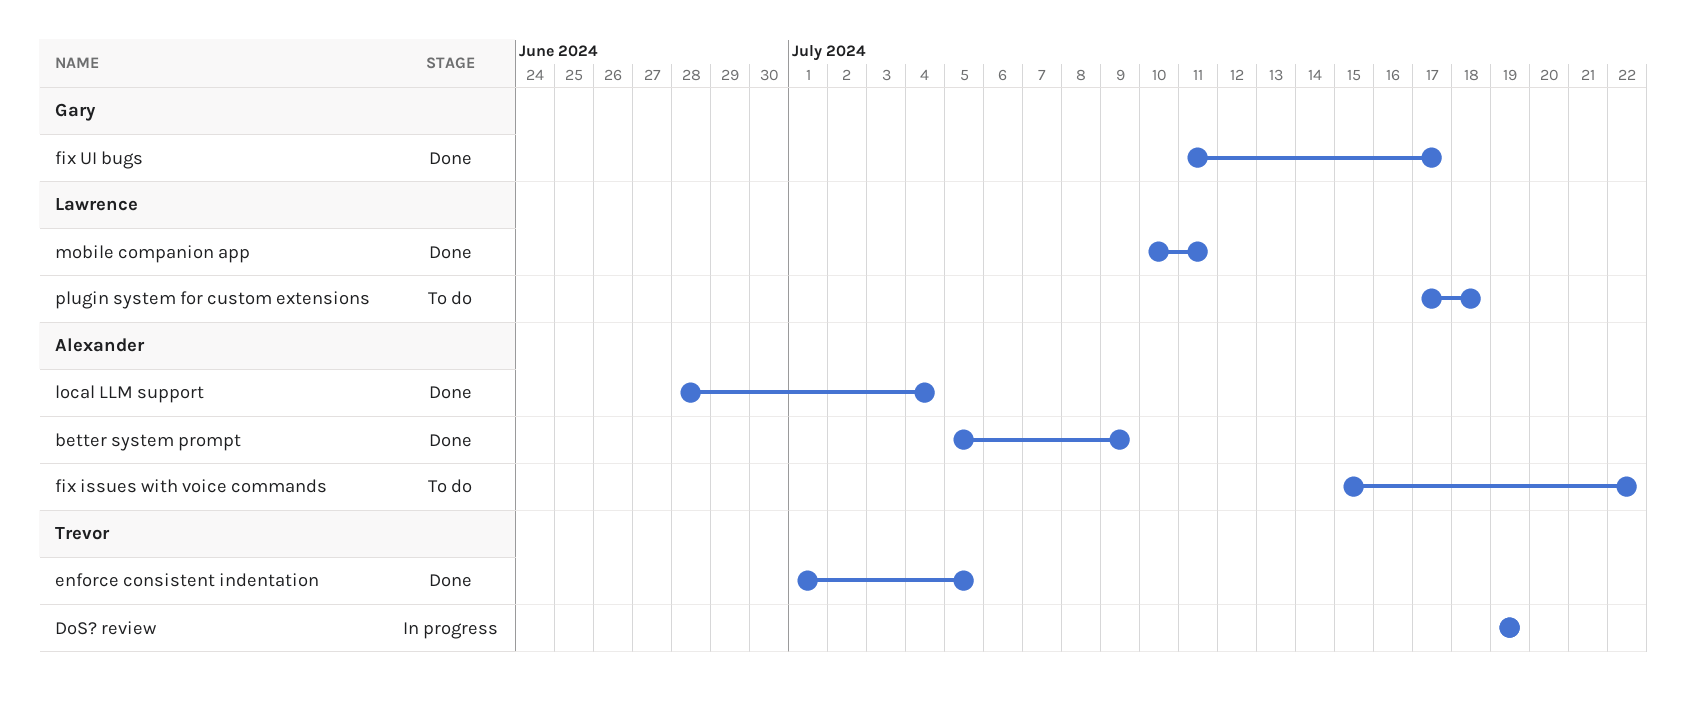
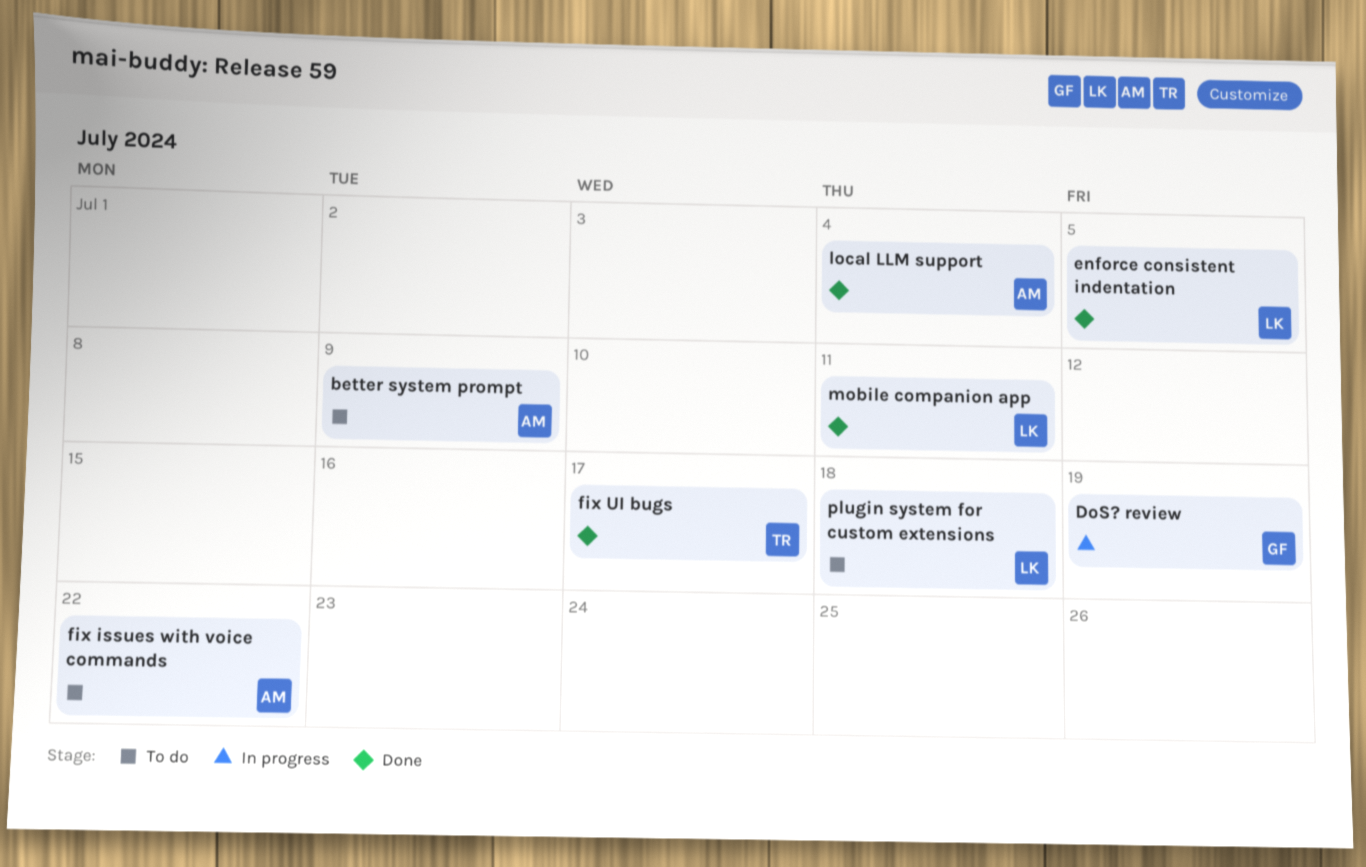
better system prompt, status: Done -> To do
DoS? review, owner: Trevor -> Gary
enforce consistent indentation, owner: Trevor -> Lawrence
fix UI bugs, owner: Gary -> Trevor

